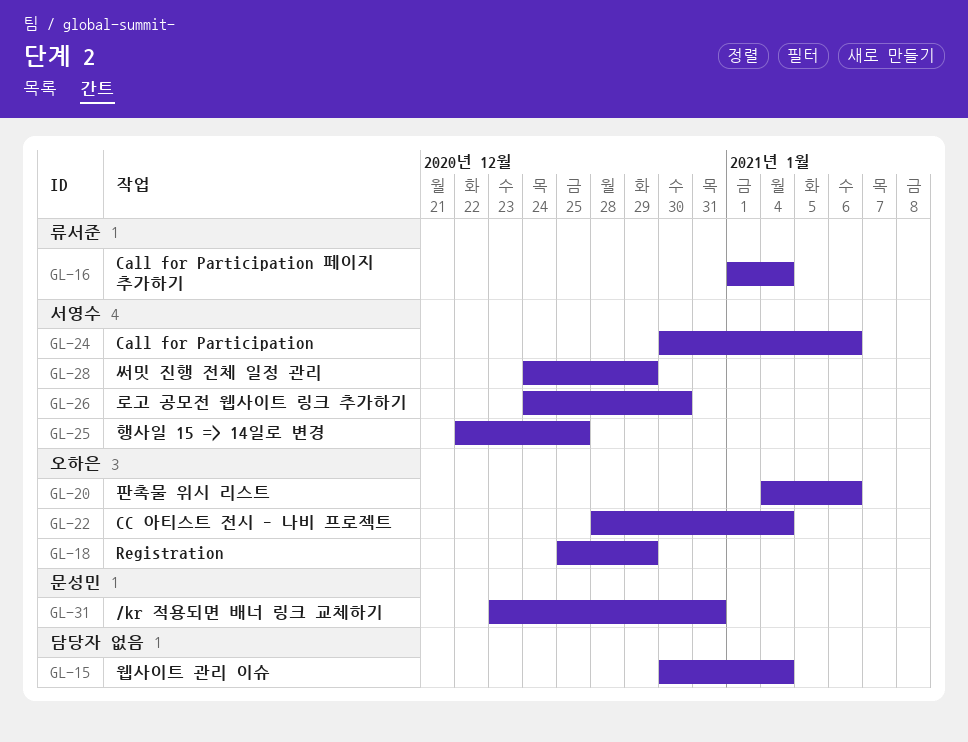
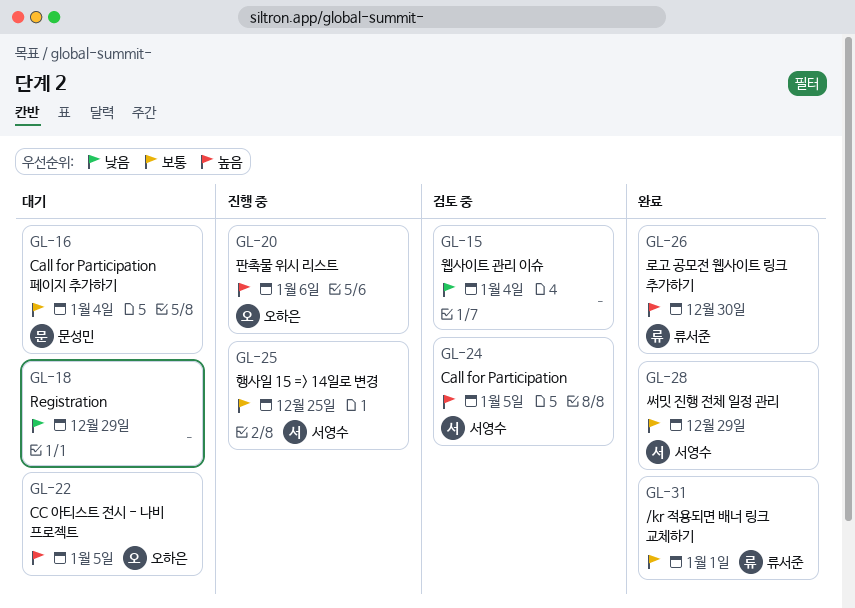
GL-16, owner: 류서준 -> 문성민
GL-18, owner: 오하은 -> none
GL-22, due: Jan 4 -> Jan 5
GL-24, due: Jan 6 -> Jan 5
GL-26, owner: 서영수 -> 류서준
GL-31, owner: 문성민 -> 류서준
GL-31, due: Dec 31 -> Jan 1

